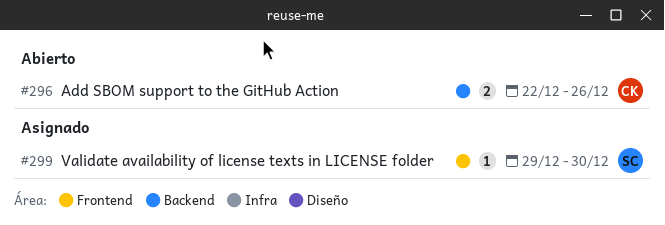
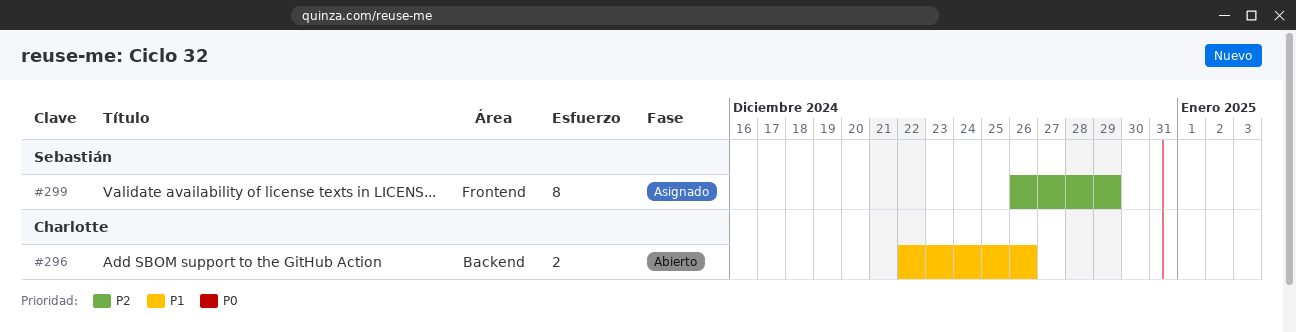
#299, estimate: 1 -> 8
#299, start: Dec 29 -> Dec 26
#299, due: Dec 30 -> Dec 29

